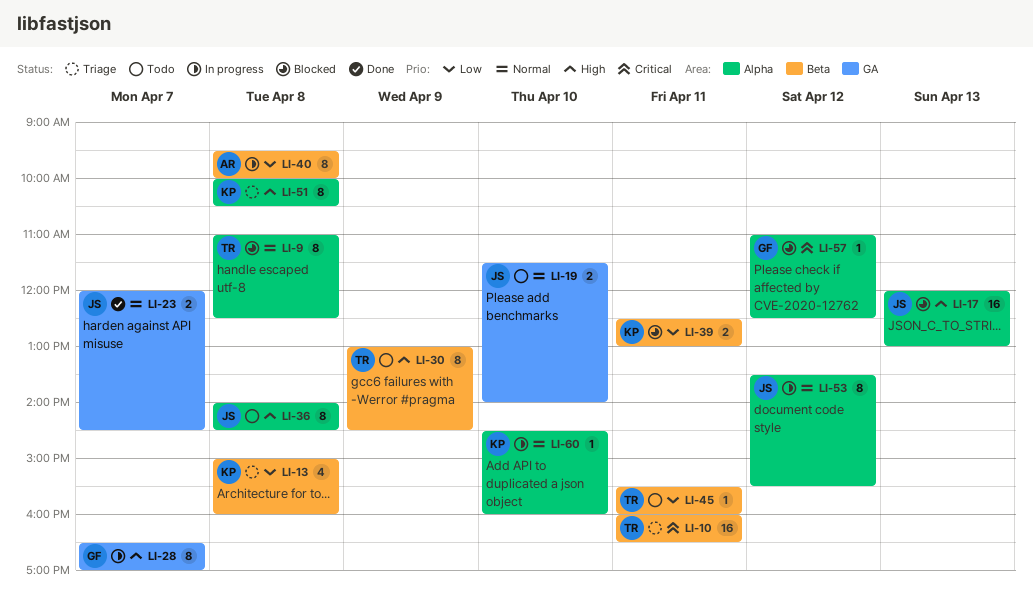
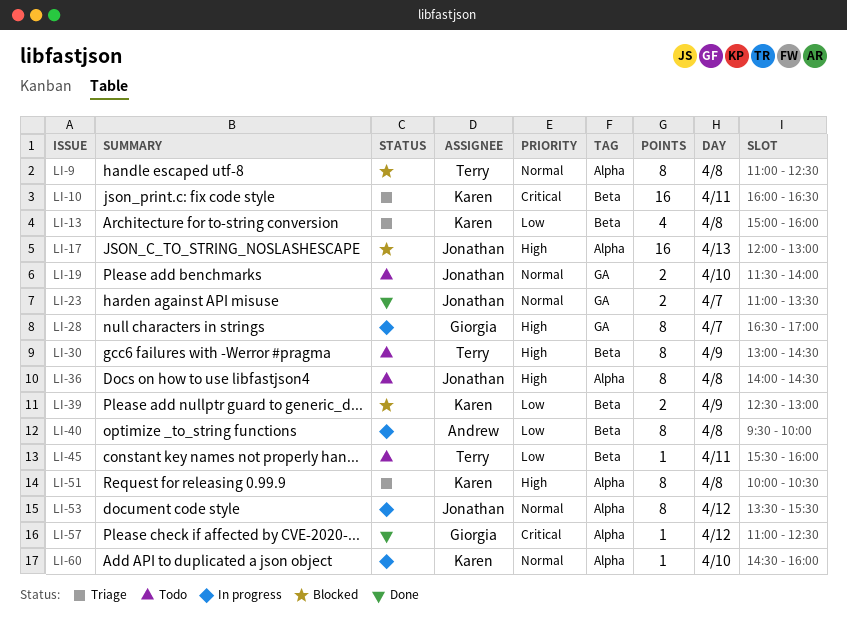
LI-10, owner: Terry -> Karen
LI-23, begins: 12:00 -> 11:00
LI-23, ends: 14:30 -> 13:30
LI-39, day: Apr 11 -> Apr 9
LI-57, status: Blocked -> Done

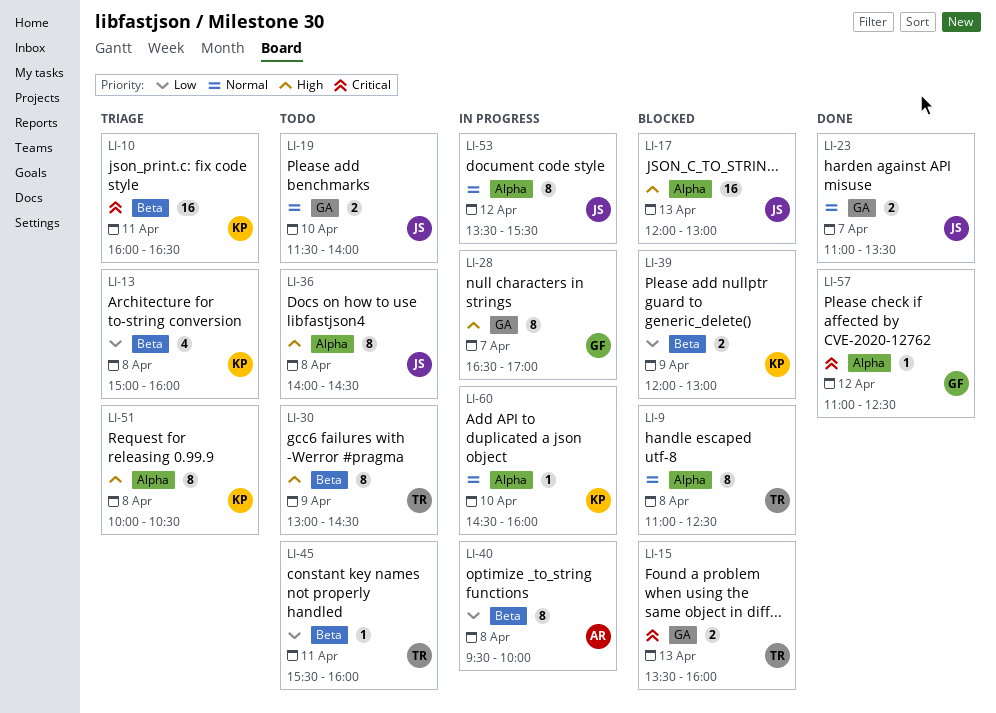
LI-15: none -> present
LI-39, begins: 12:30 -> 12:00

